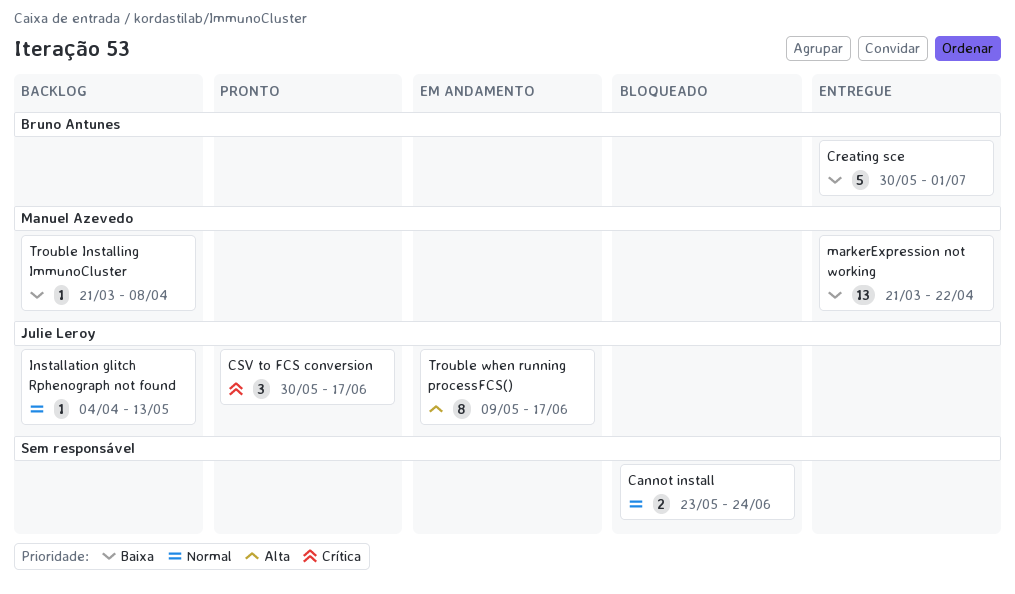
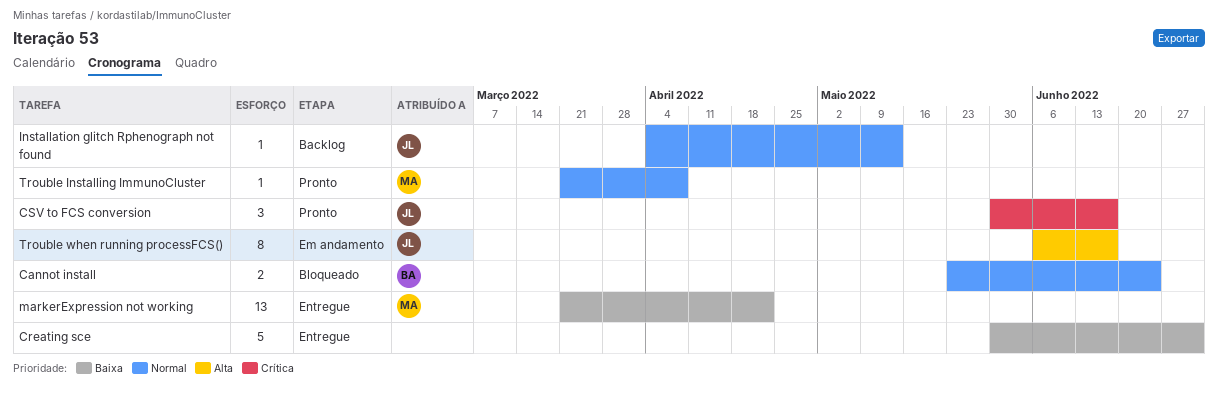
Cannot install, owner: none -> Bruno Antunes
Creating sce, owner: Bruno Antunes -> none
Trouble Installing ImmunoCluster, status: Backlog -> Pronto
Trouble Installing ImmunoCluster, priority: Baixa -> Normal
Trouble when running processFCS(), start: May 9 -> Jun 6

